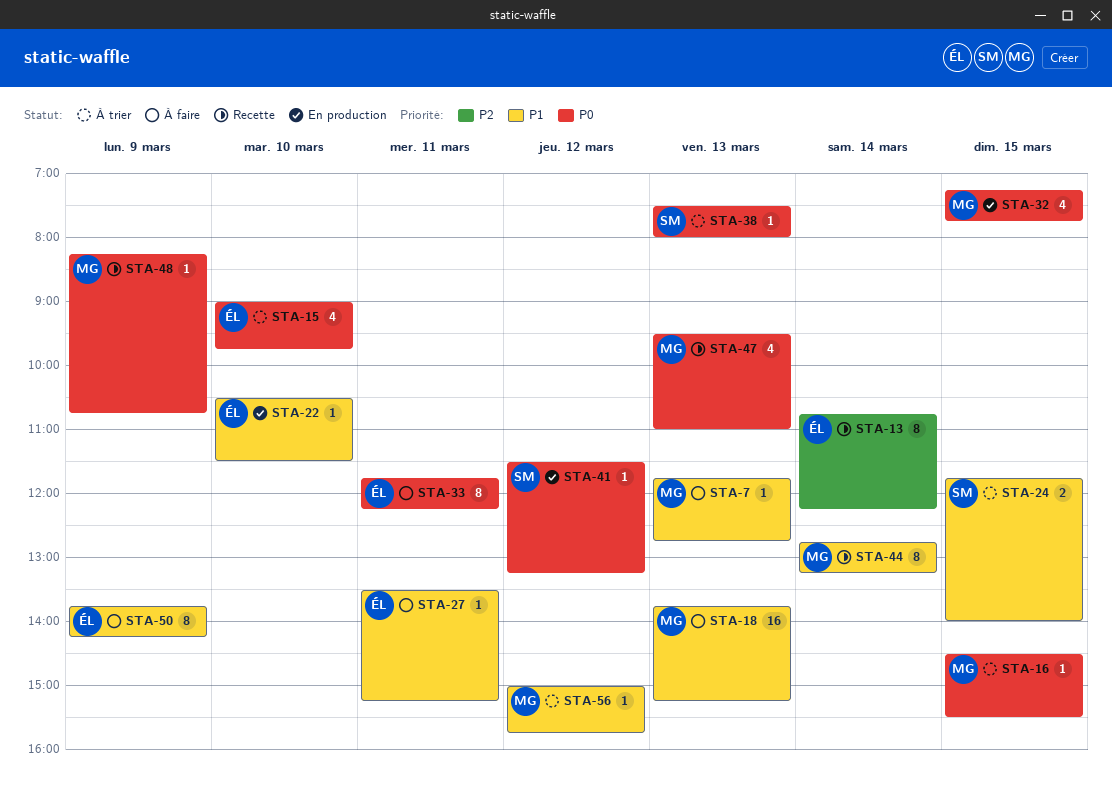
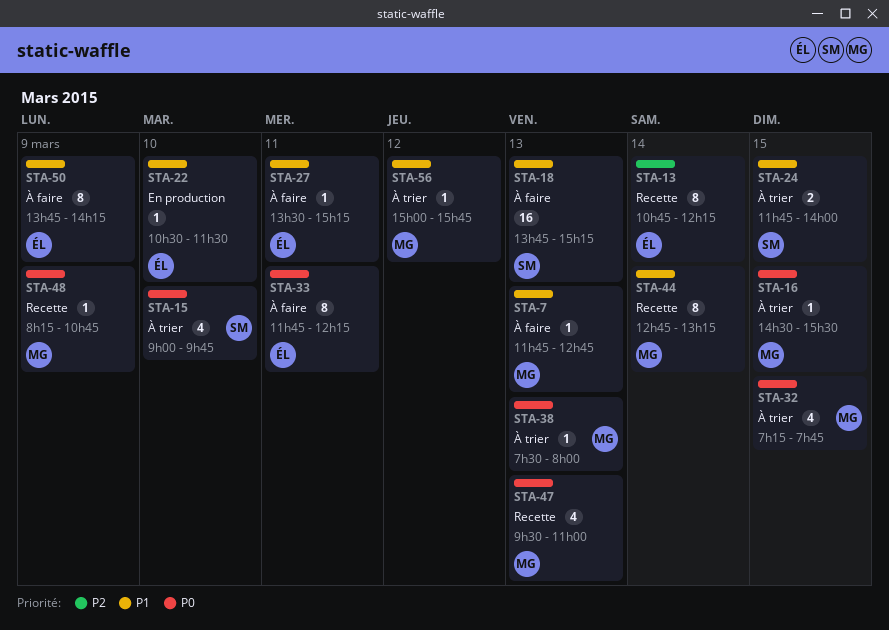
STA-15, owner: ÉL -> SM
STA-18, owner: MG -> SM
STA-32, status: En production -> À trier
STA-38, owner: SM -> MG
STA-41: present -> none

